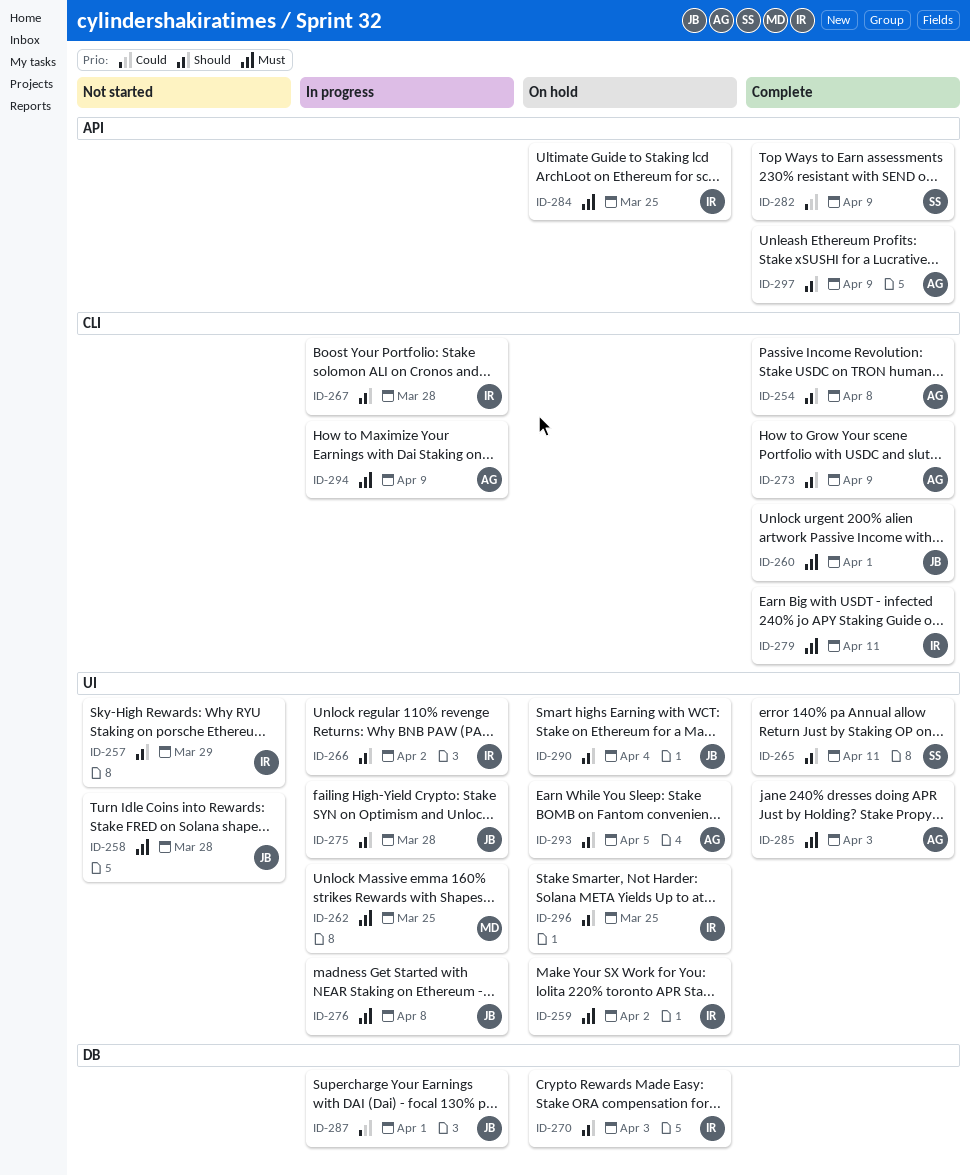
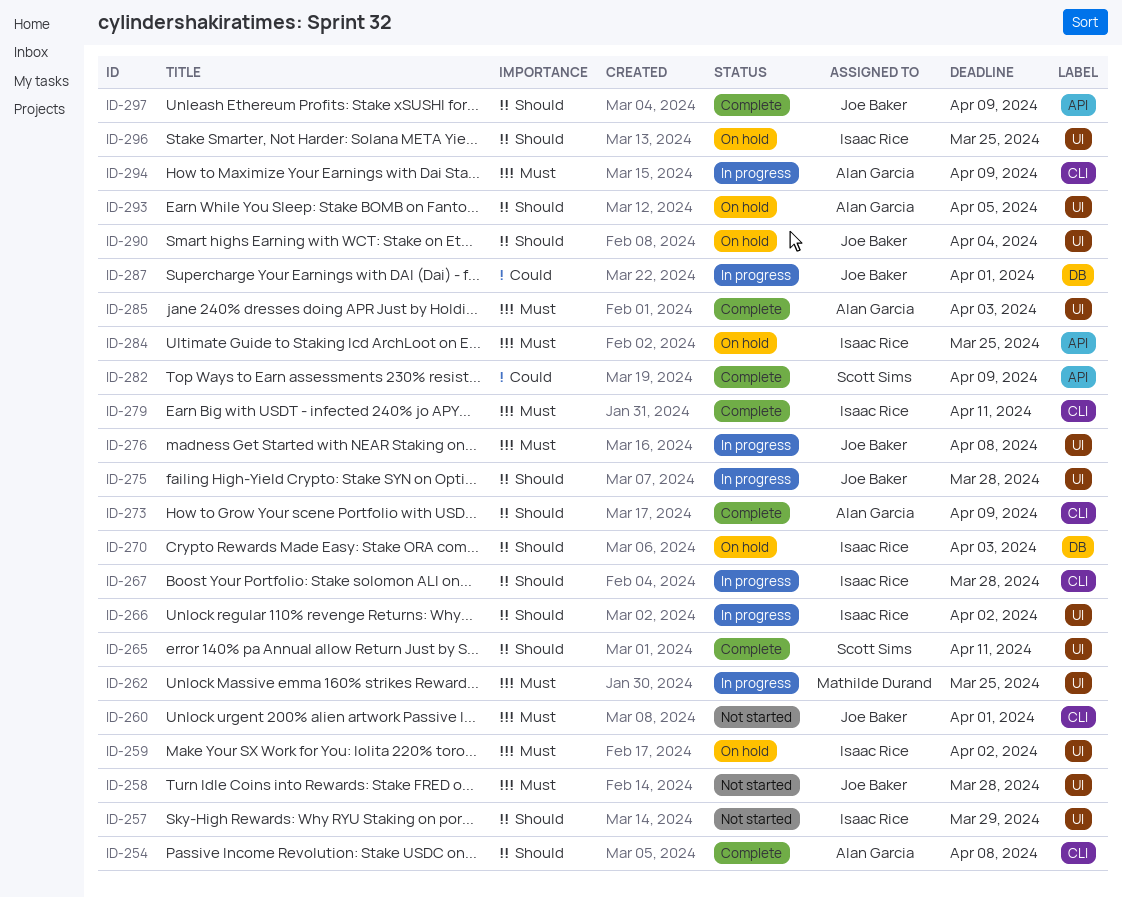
ID-260, status: Complete -> Not started
ID-297, owner: Alan Garcia -> Joe Baker

